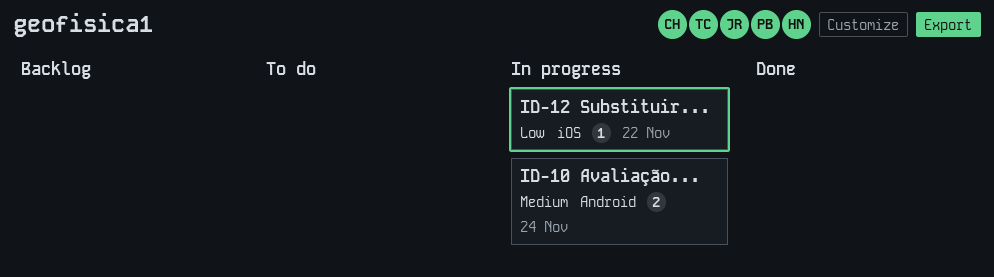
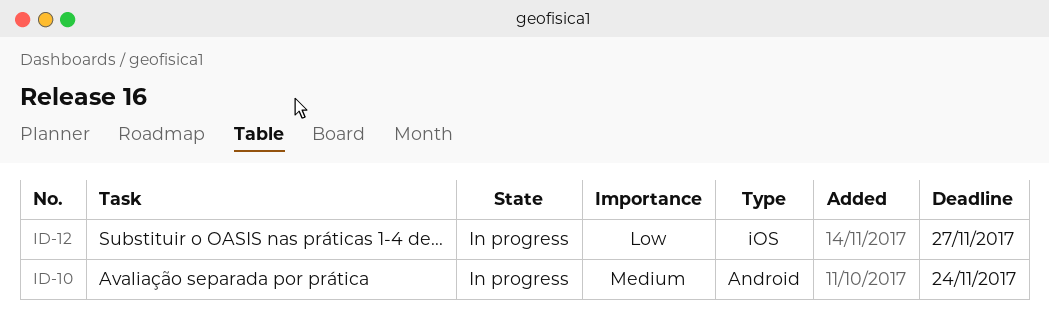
ID-12, due: Nov 22 -> Nov 27

